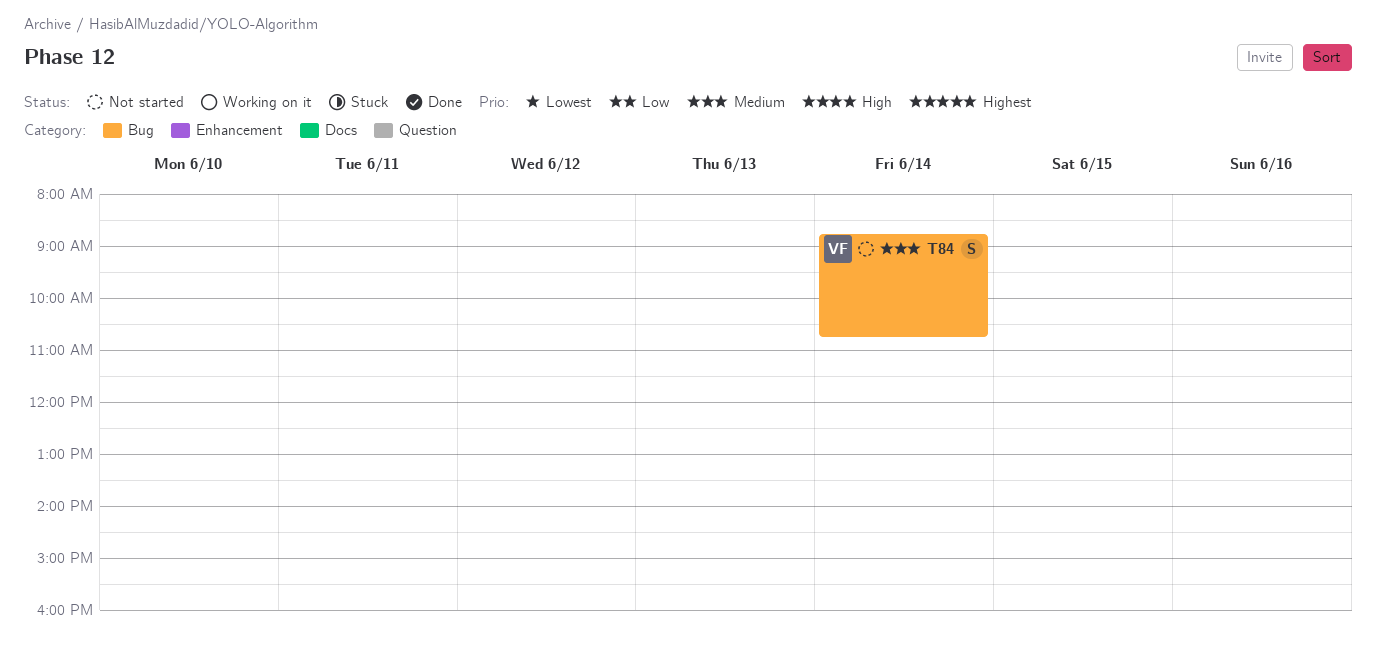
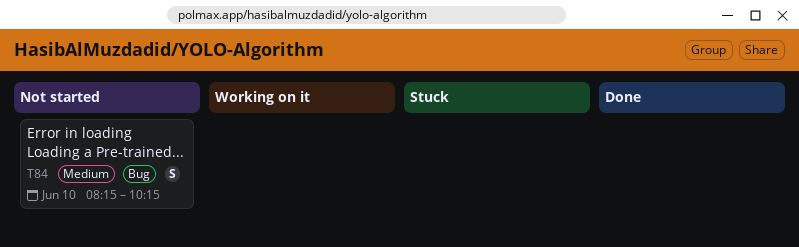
T84, day: Jun 14 -> Jun 10
T84, begins: 08:45 -> 08:15
T84, ends: 10:45 -> 10:15

